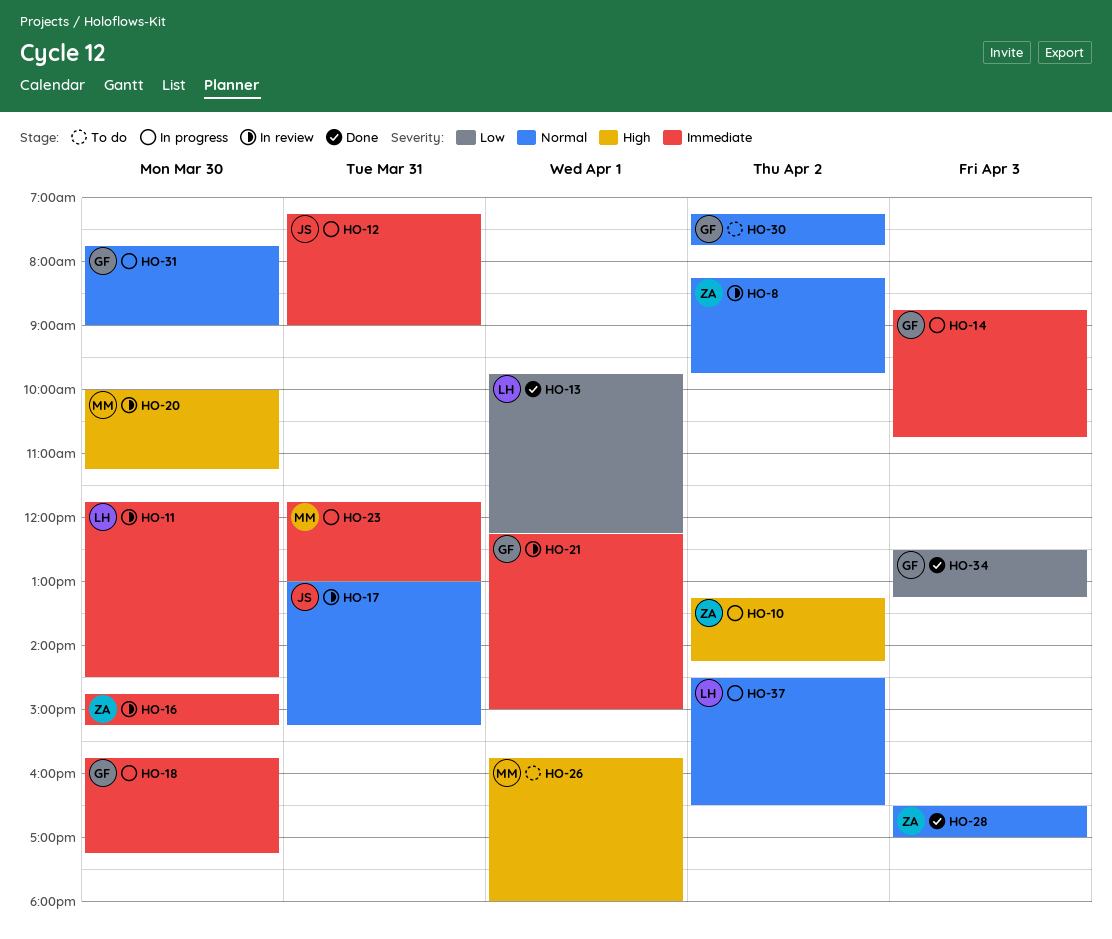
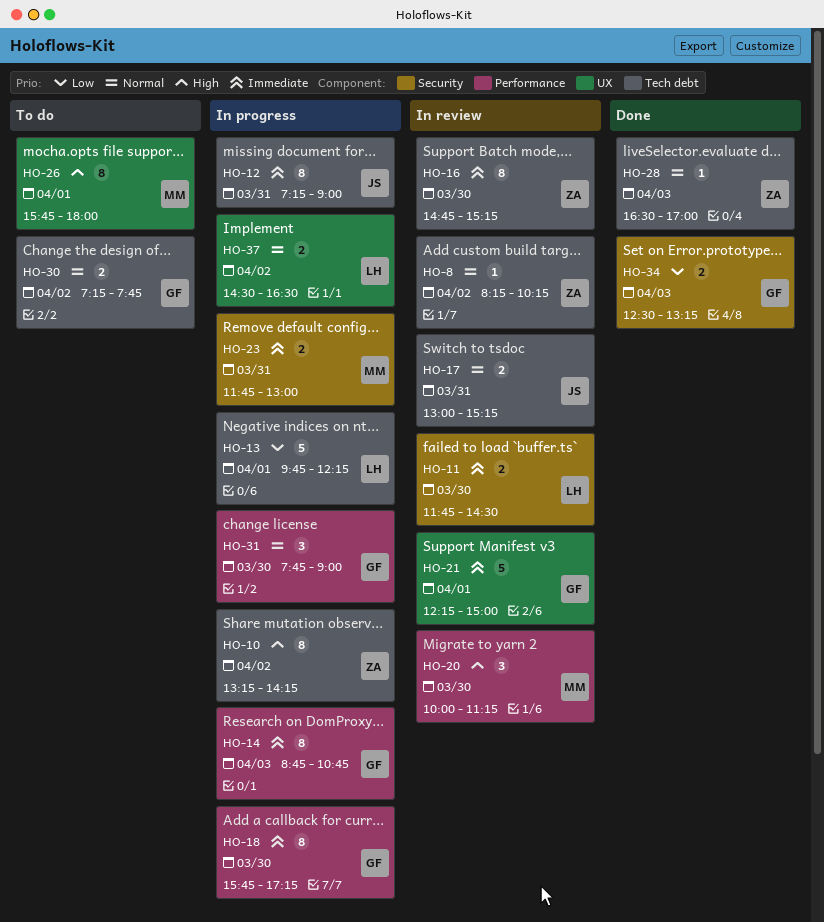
HO-8, ends: 09:45 -> 10:15
HO-13, status: Done -> In progress

